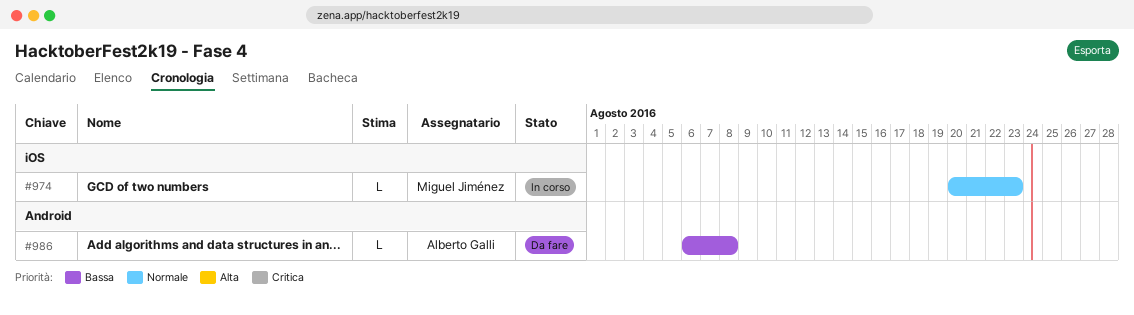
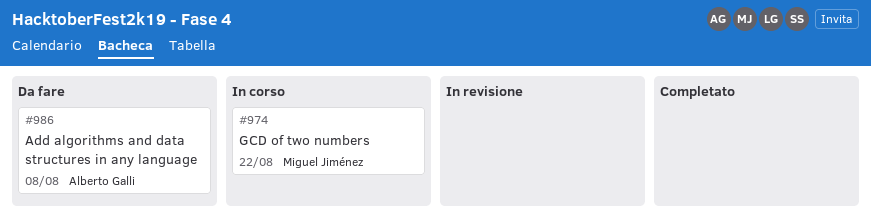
#974, due: Aug 23 -> Aug 22

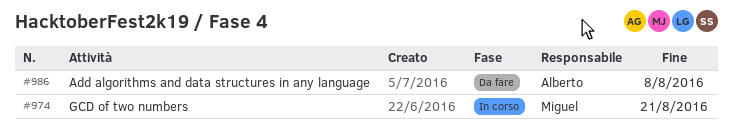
#974, due: Aug 22 -> Aug 21

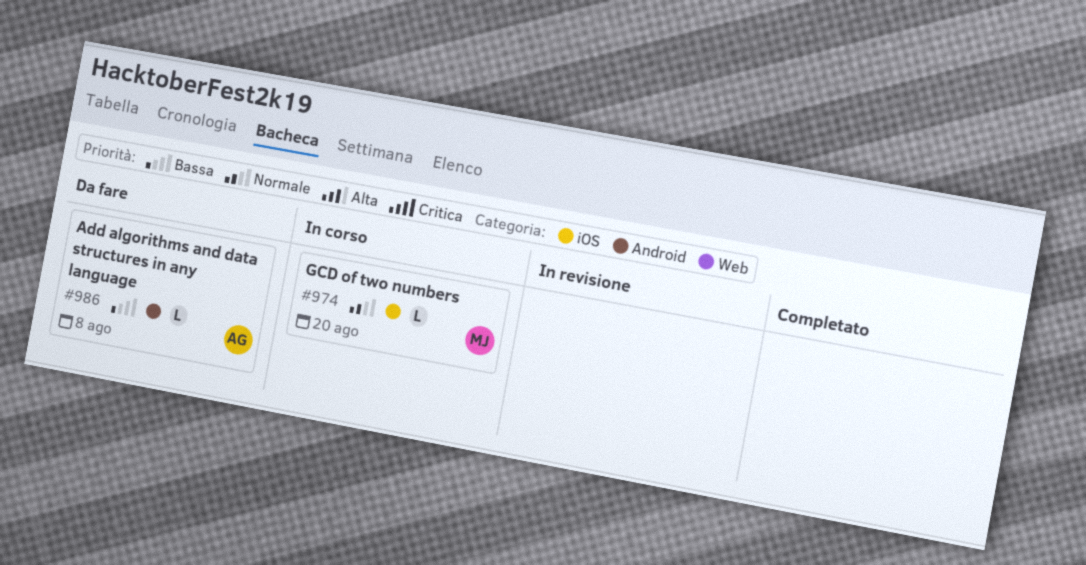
#974, due: Aug 21 -> Aug 20

